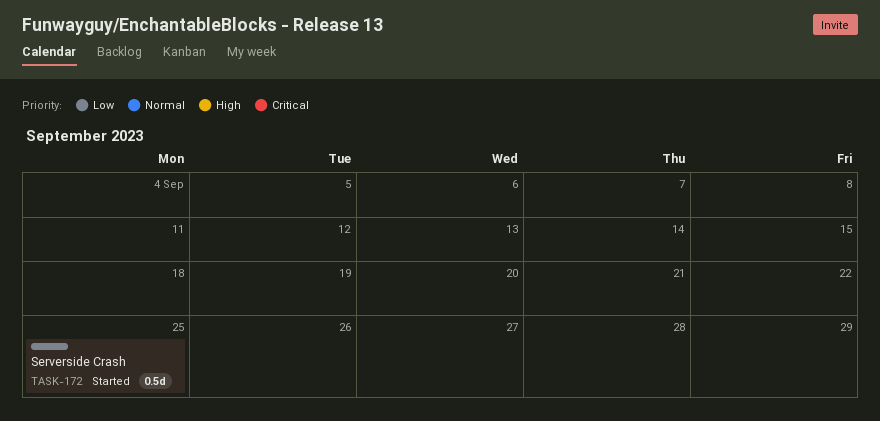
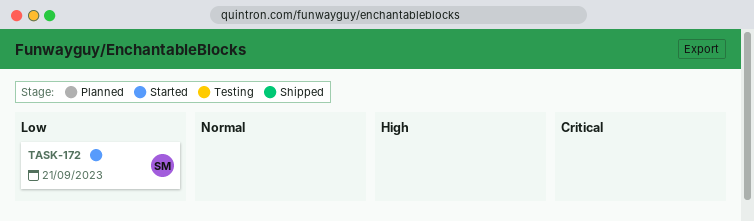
TASK-172, due: Sep 25 -> Sep 21

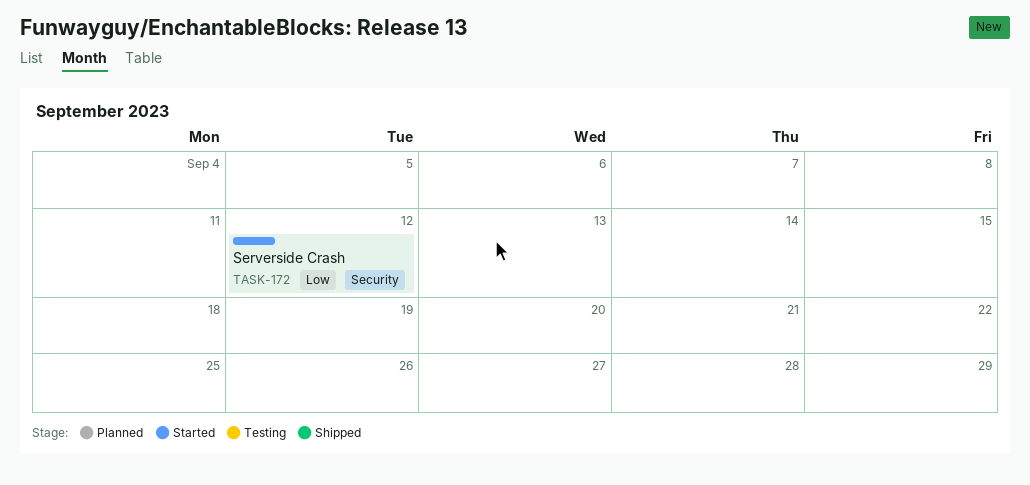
TASK-172, due: Sep 21 -> Sep 12

